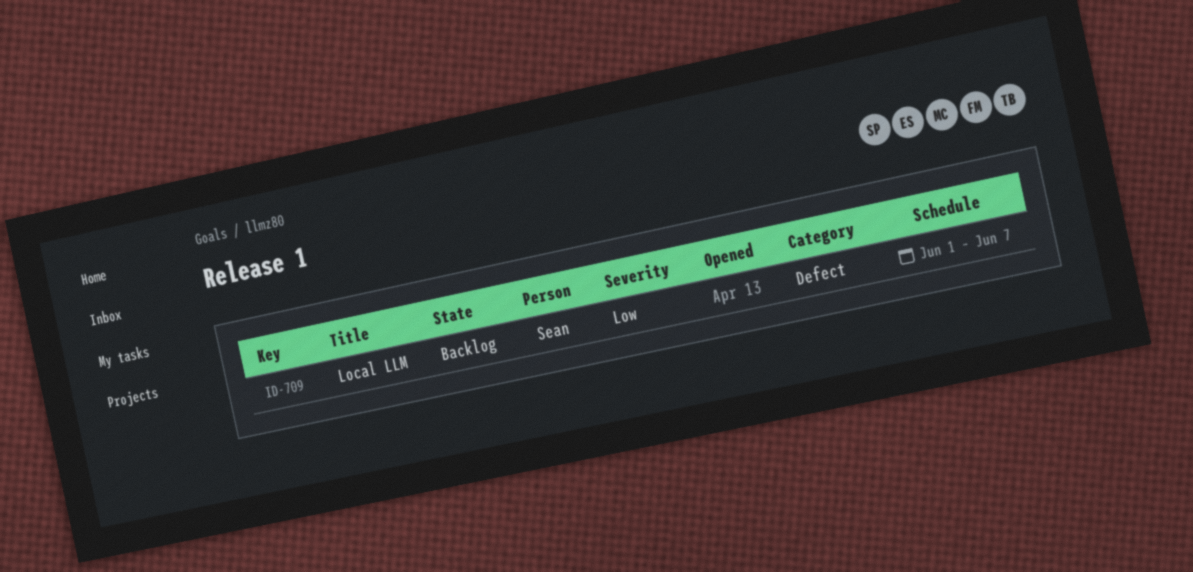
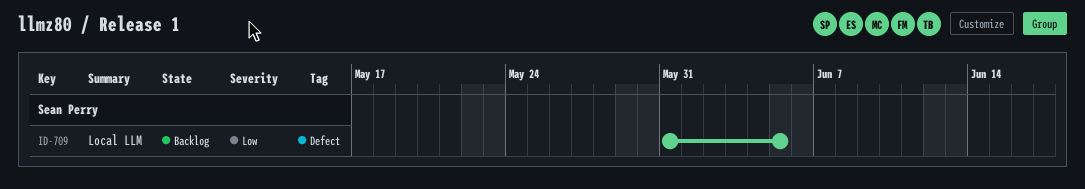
ID-709, start: Jun 1 -> May 31
ID-709, due: Jun 7 -> Jun 5

